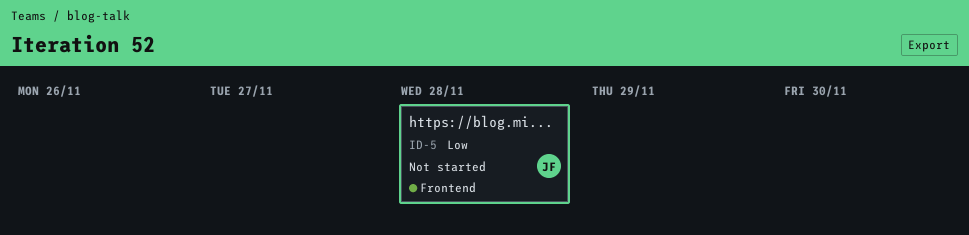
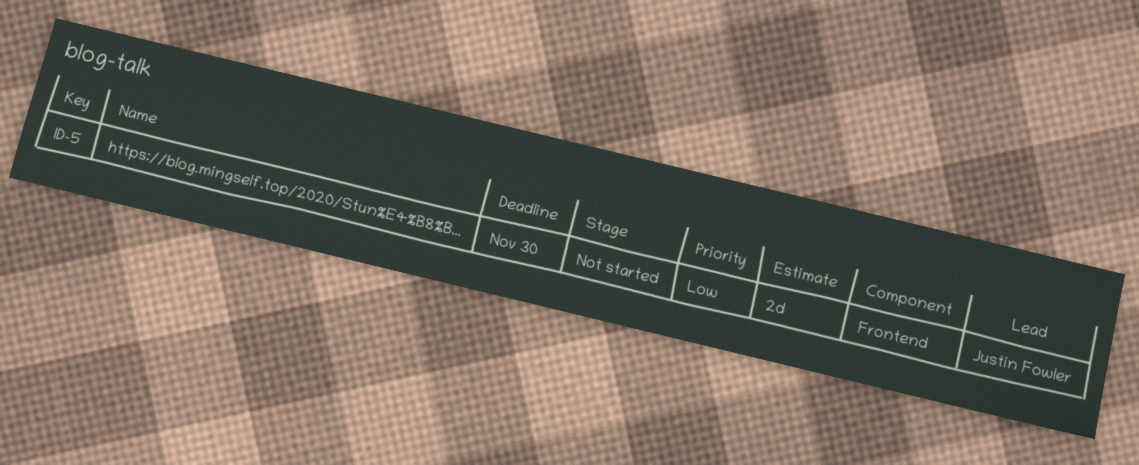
ID-5, due: Nov 28 -> Nov 30

